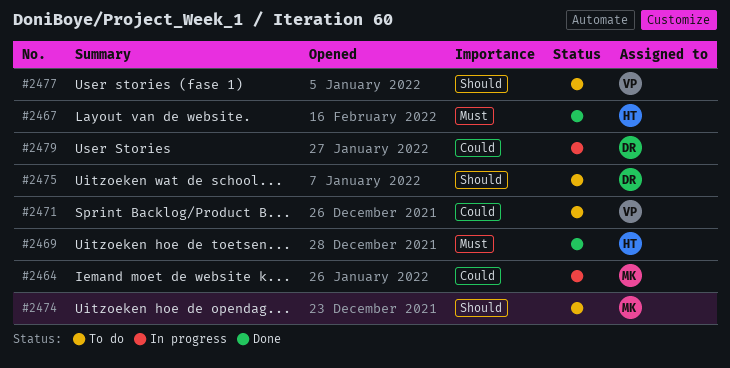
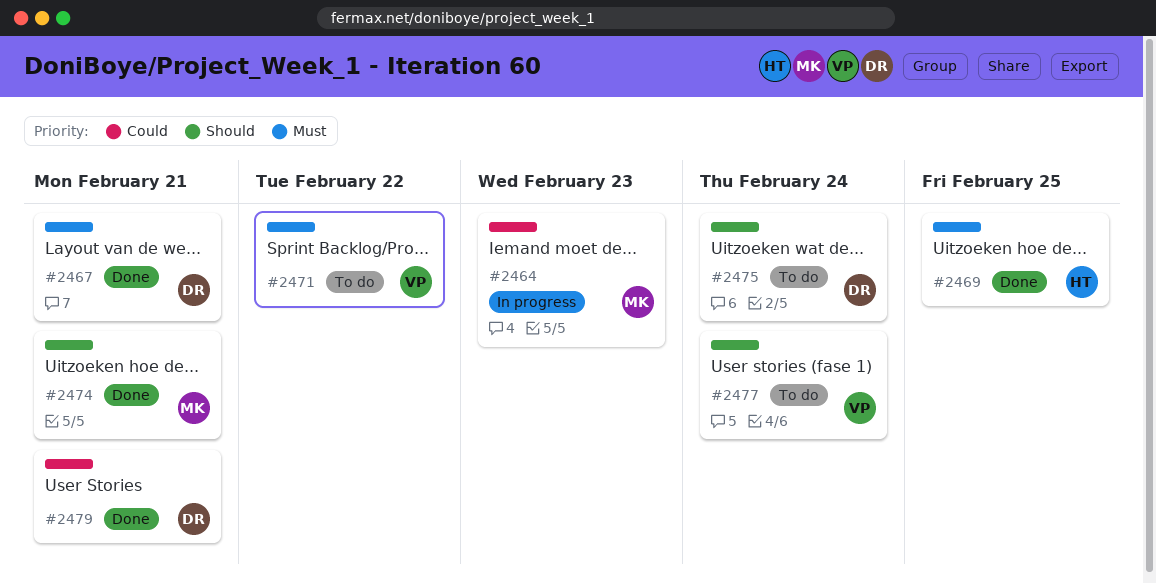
#2467, owner: HT -> DR
#2471, priority: Could -> Must
#2474, status: To do -> Done
#2479, status: In progress -> Done

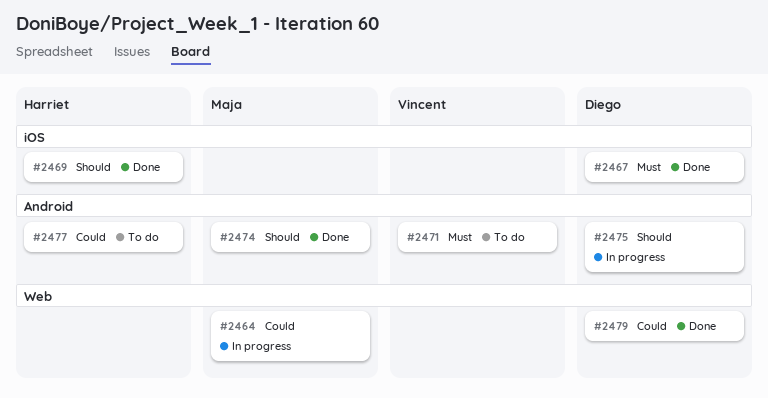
#2469, priority: Must -> Should
#2475, status: To do -> In progress
#2477, owner: Vincent -> Harriet
#2477, priority: Should -> Could

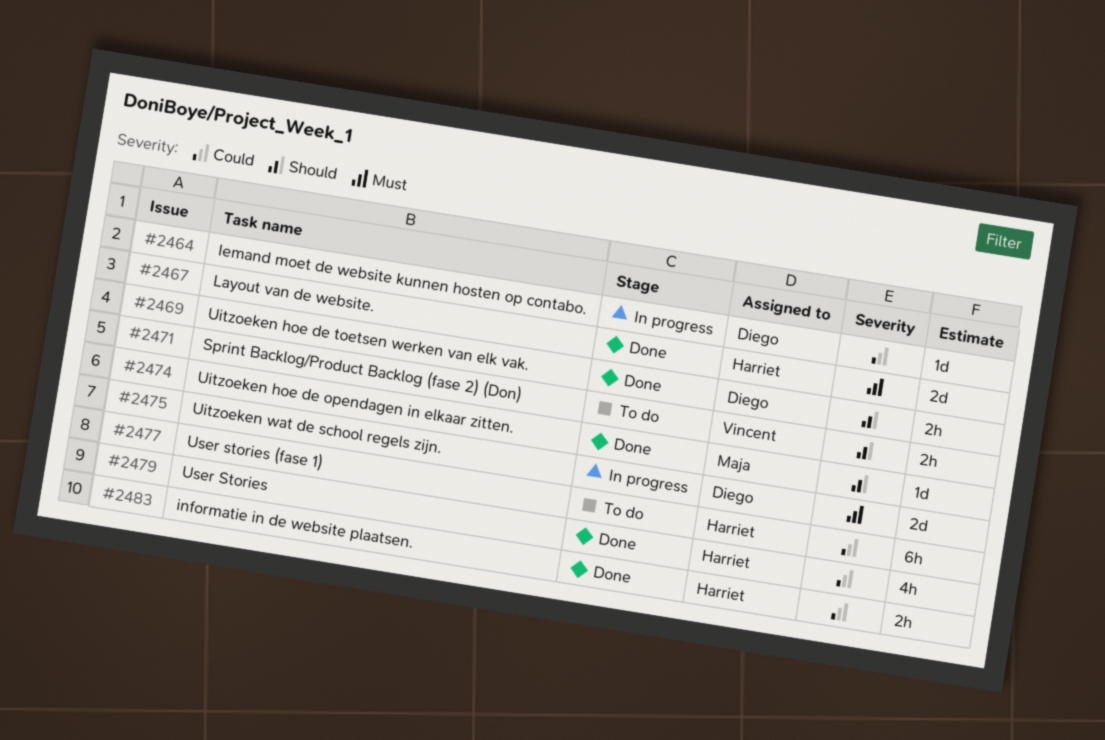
#2464, owner: Maja -> Diego
#2467, owner: Diego -> Harriet
#2469, owner: Harriet -> Diego
#2471, priority: Must -> Should
#2475, priority: Should -> Must
#2479, owner: Diego -> Harriet
#2483: none -> present

